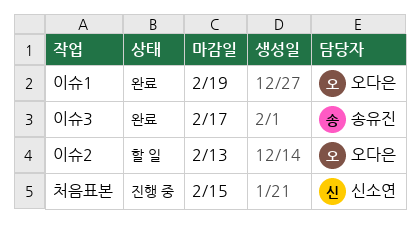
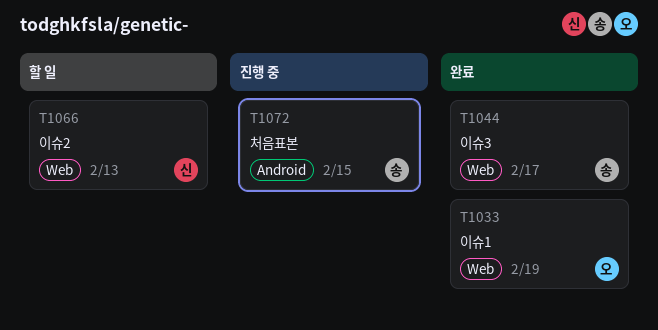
이슈2, owner: 오다은 -> 신소연
처음표본, owner: 신소연 -> 송유진

